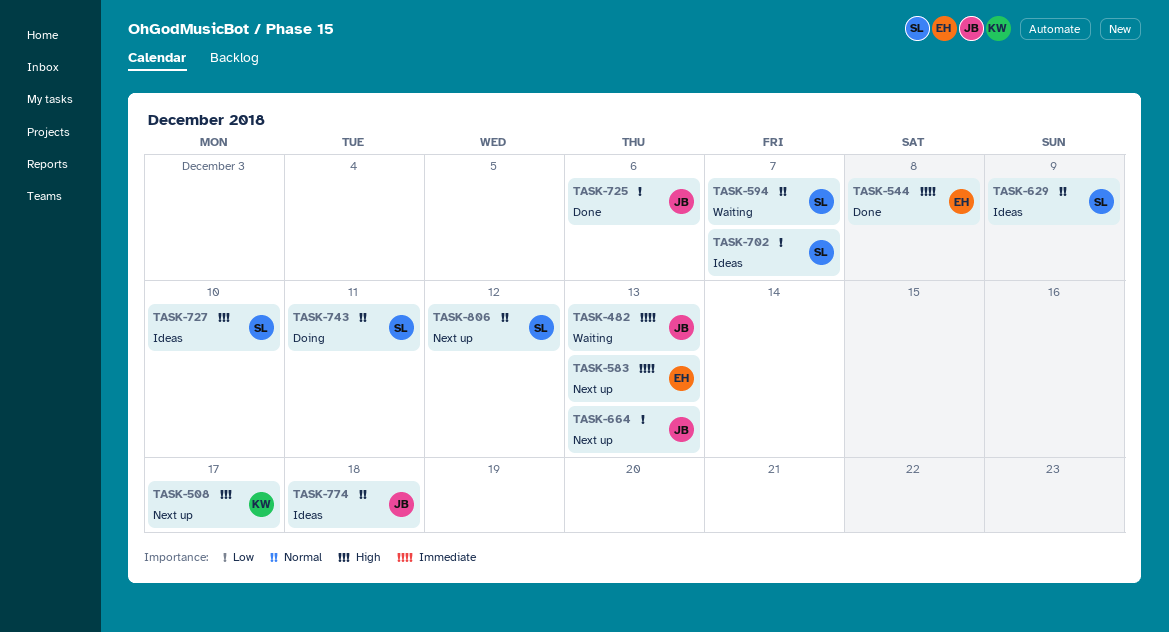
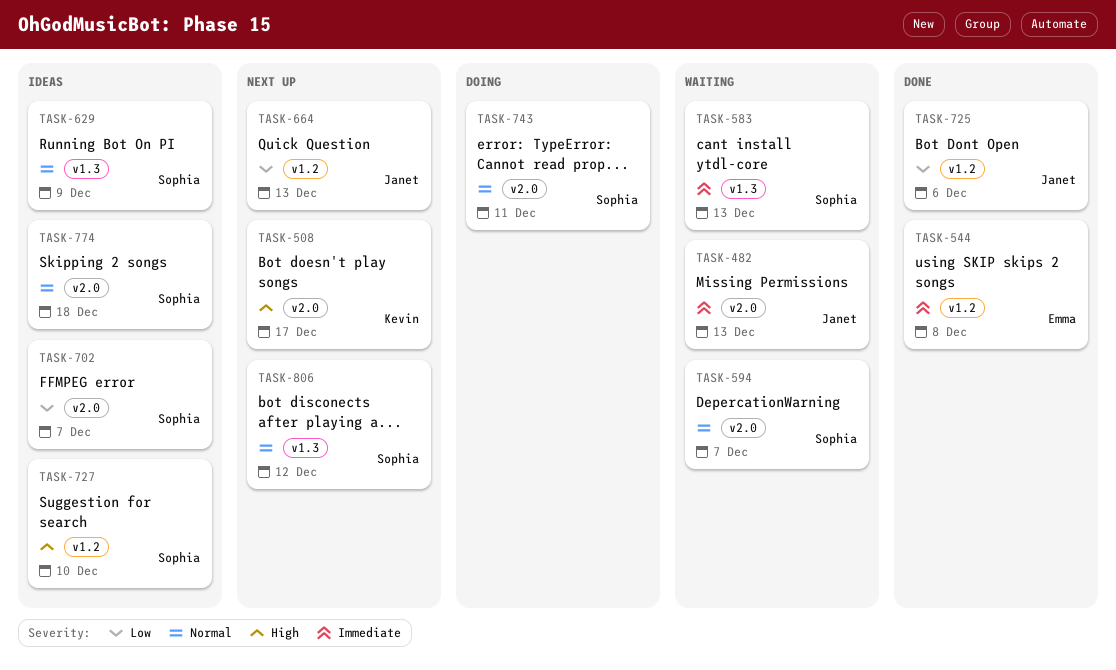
TASK-583, status: Next up -> Waiting
TASK-583, owner: Emma -> Sophia
TASK-774, owner: Janet -> Sophia

